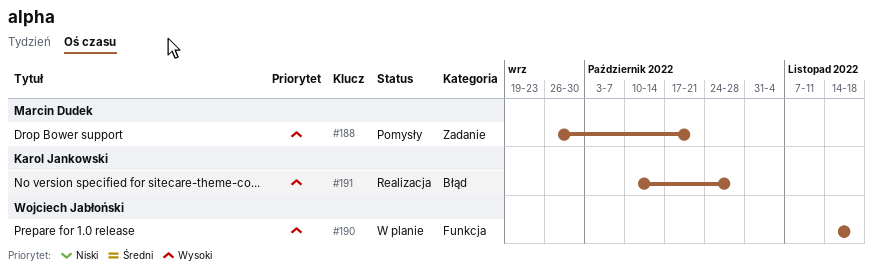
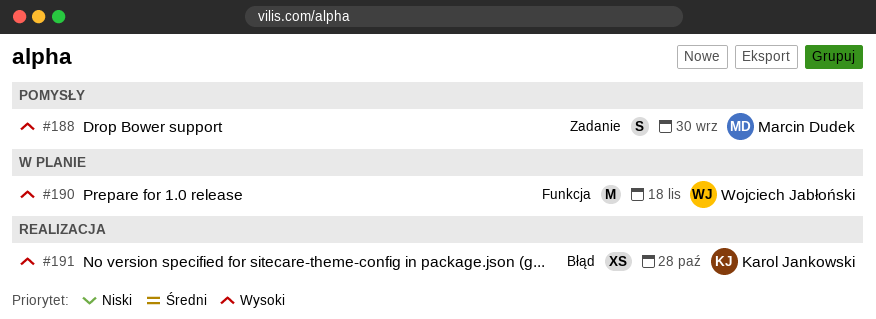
#188, due: Oct 21 -> Sep 30

